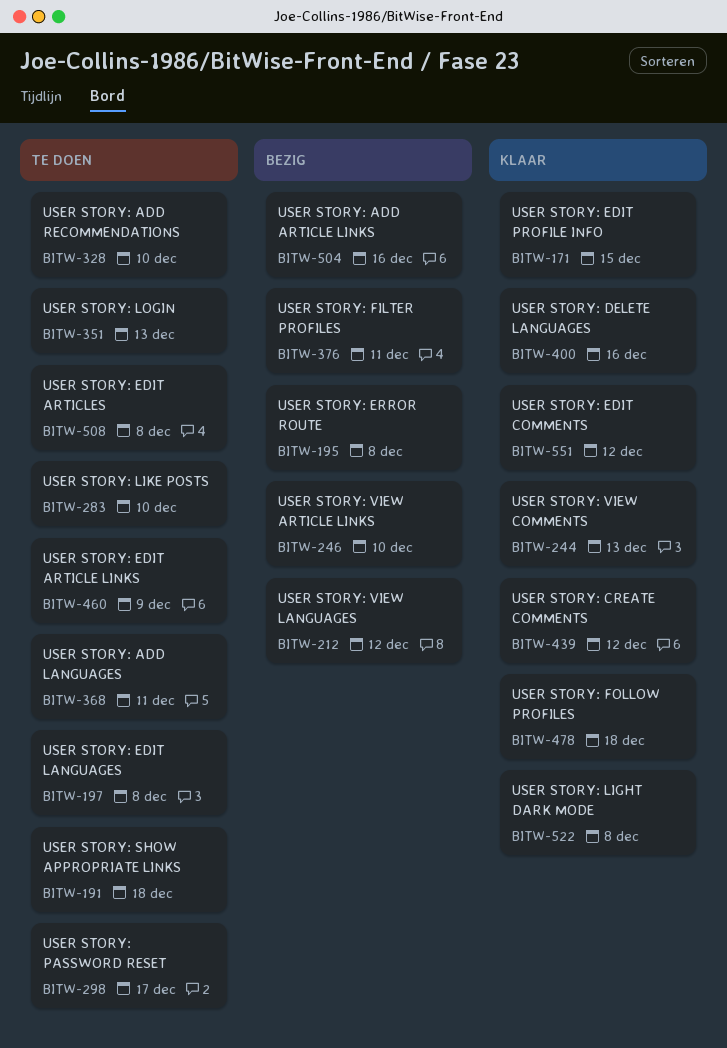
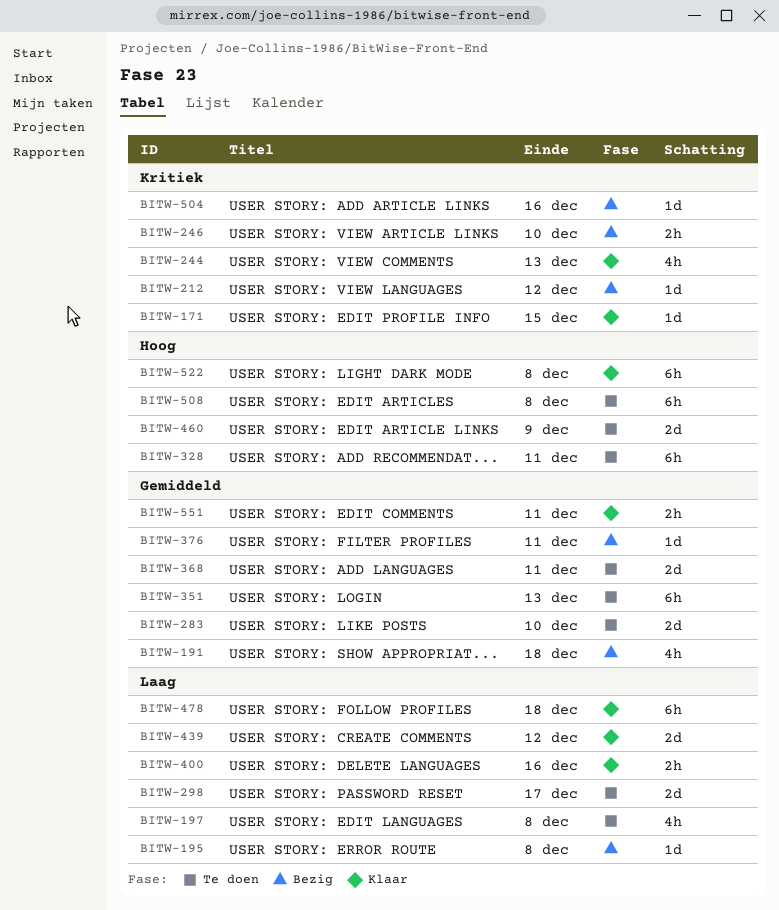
BITW-191, status: Te doen -> Bezig
BITW-328, due: Dec 10 -> Dec 11
BITW-551, due: Dec 12 -> Dec 11

